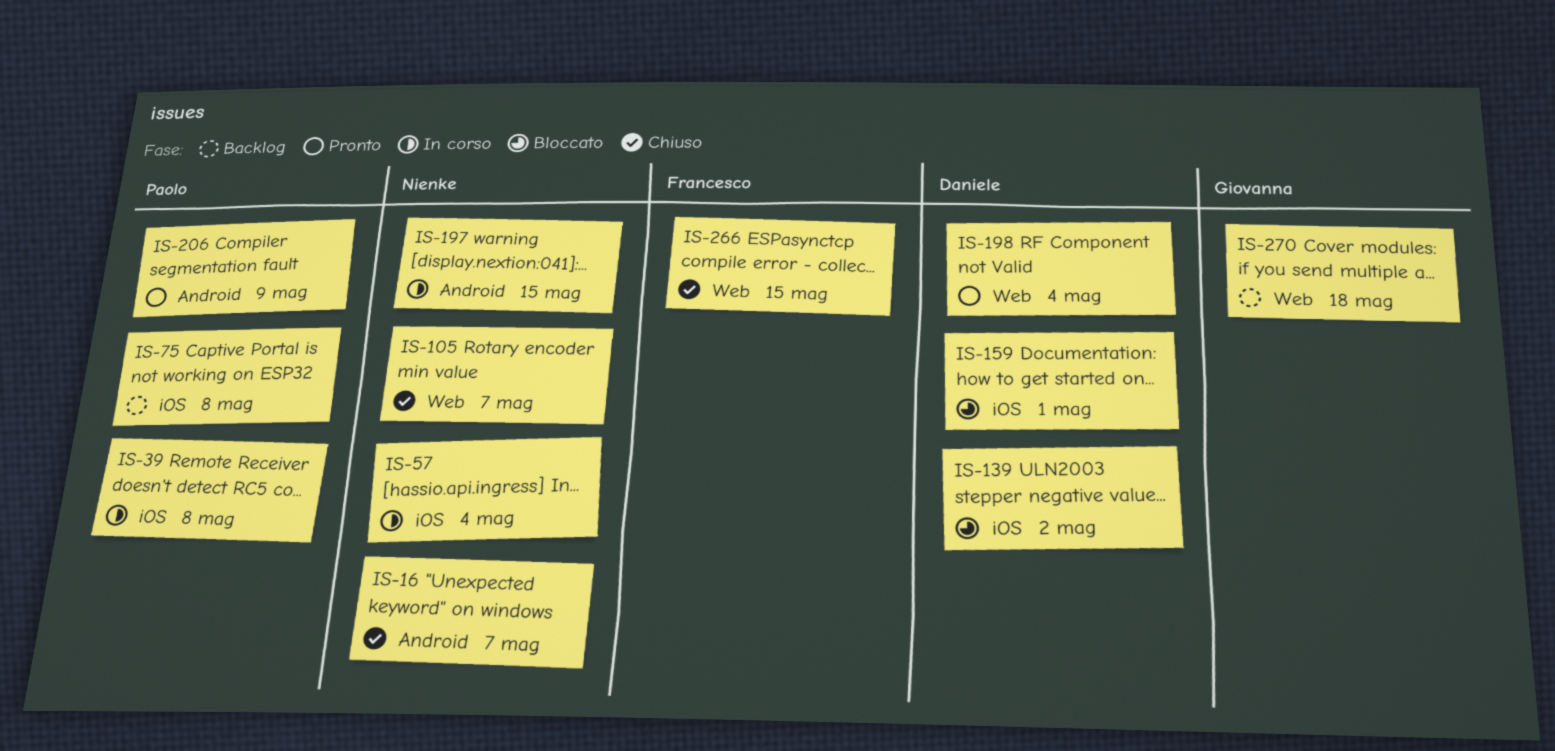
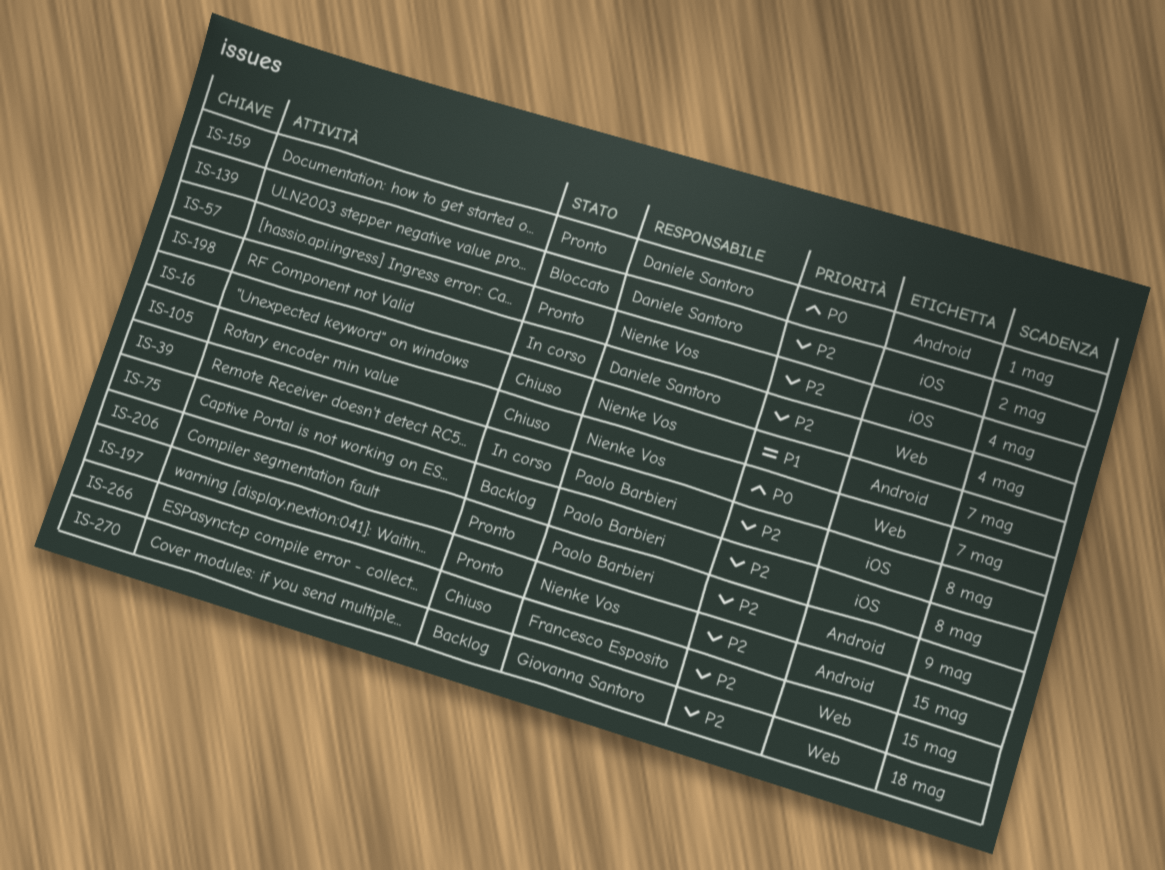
IS-57, status: In corso -> Pronto
IS-159, status: Bloccato -> Pronto
IS-159, label: iOS -> Android
IS-197, status: In corso -> Pronto
IS-198, status: Pronto -> In corso

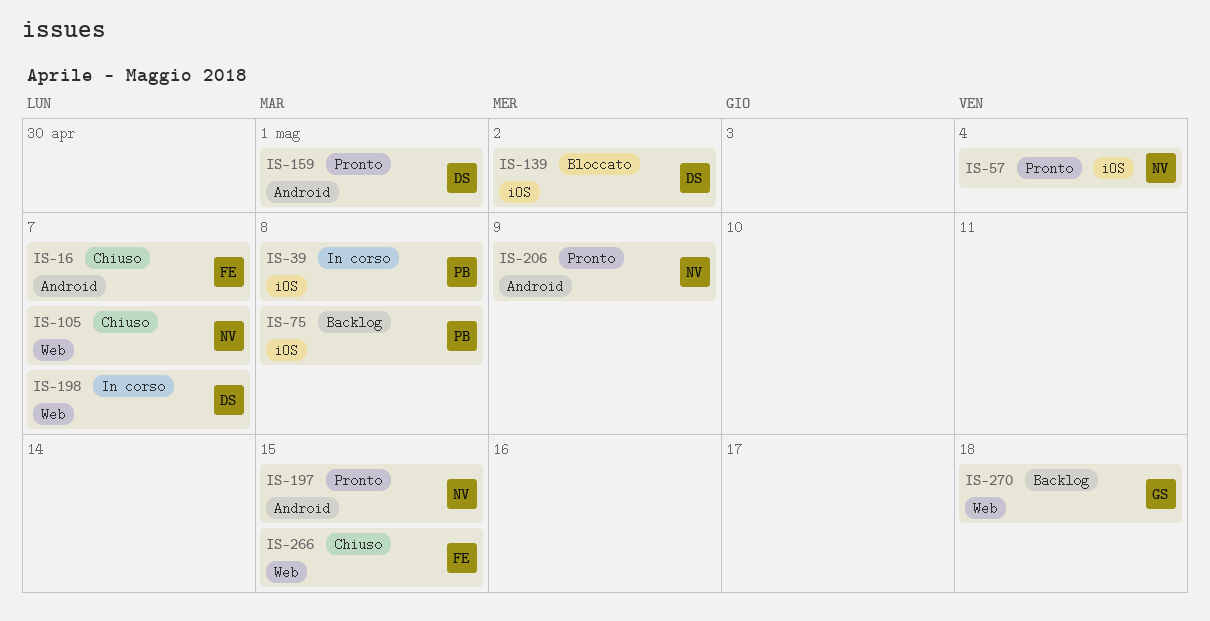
IS-16, owner: Nienke Vos -> Francesco Esposito
IS-198, due: May 4 -> May 7
IS-206, owner: Paolo Barbieri -> Nienke Vos

